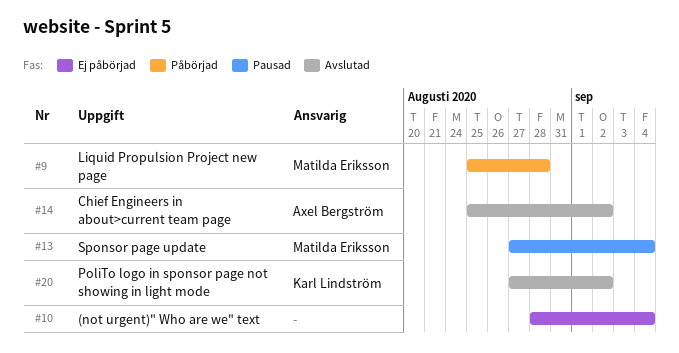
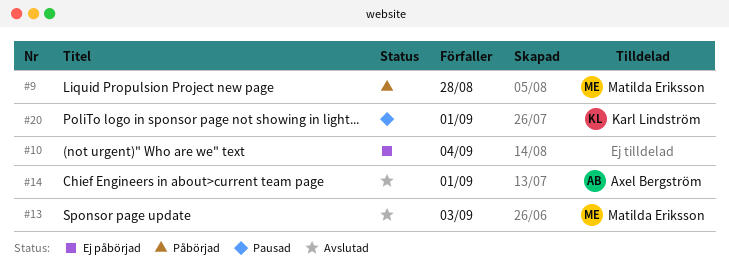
#13, status: Pausad -> Avslutad
#13, due: Sep 4 -> Sep 3
#14, due: Sep 2 -> Sep 1
#20, status: Avslutad -> Pausad
#20, due: Sep 2 -> Sep 1

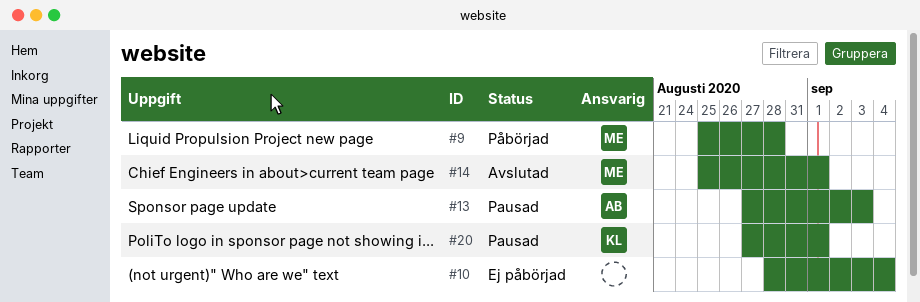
#13, status: Avslutad -> Pausad
#13, owner: Matilda Eriksson -> Axel Bergström
#14, owner: Axel Bergström -> Matilda Eriksson

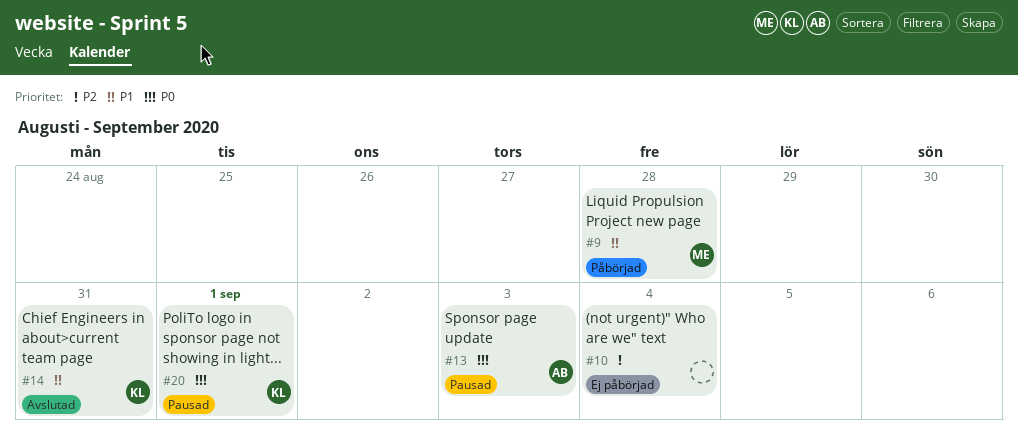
#14, owner: ME -> KL
#14, due: Sep 1 -> Aug 31

